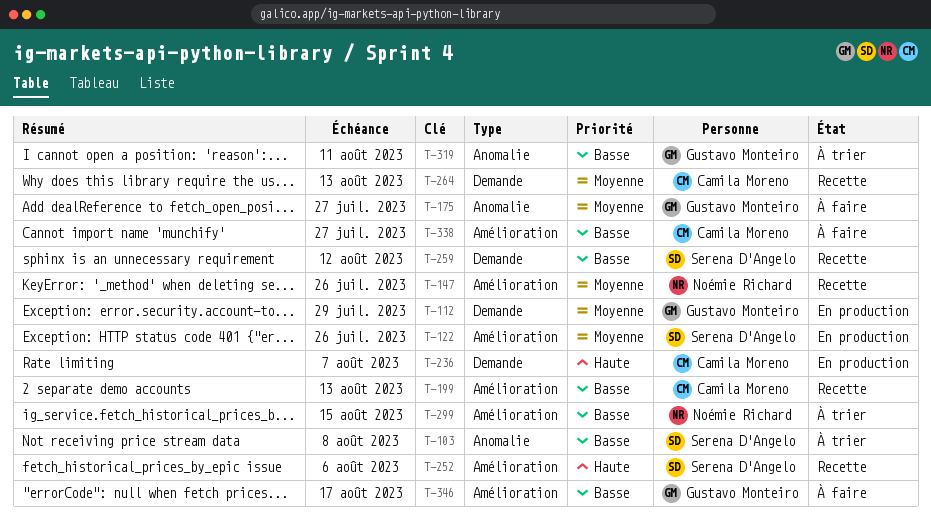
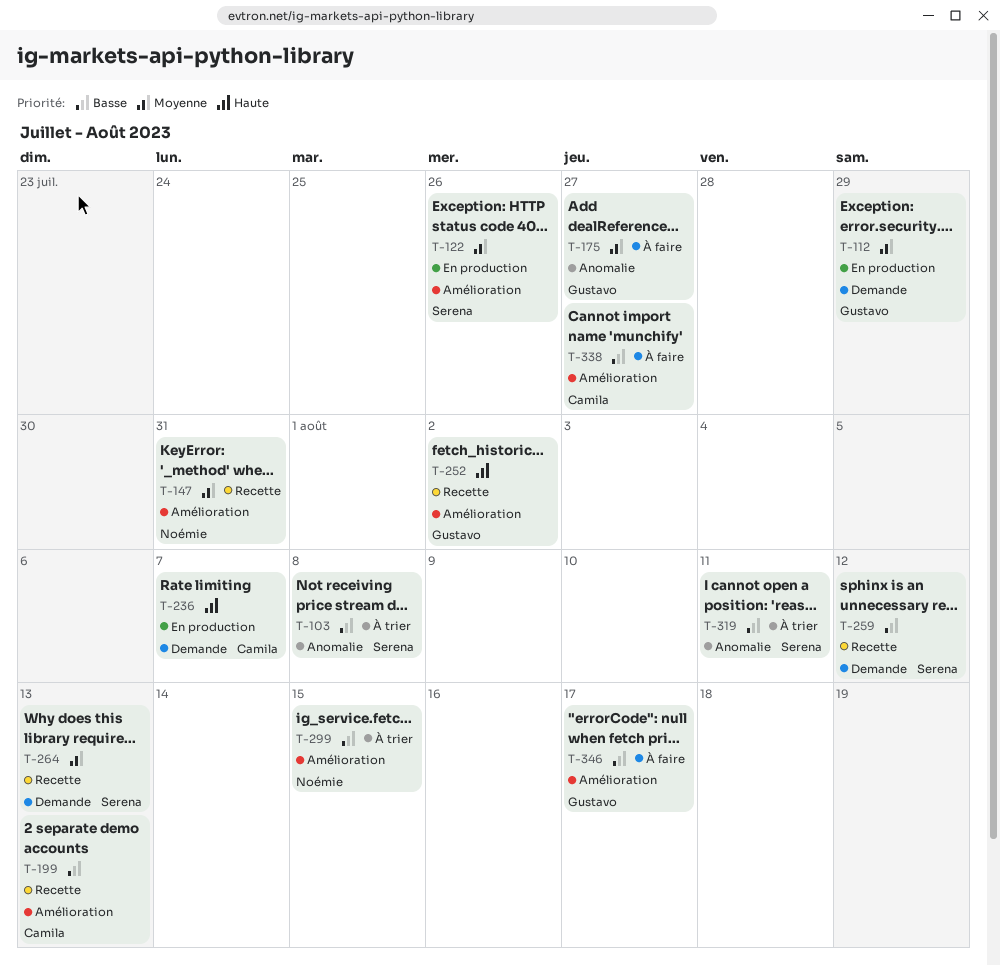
T-147, due: Jul 26 -> Jul 31
T-252, owner: Serena D'Angelo -> Gustavo Monteiro
T-252, due: Aug 6 -> Aug 2
T-264, owner: Camila Moreno -> Serena D'Angelo
T-319, owner: Gustavo Monteiro -> Serena D'Angelo

